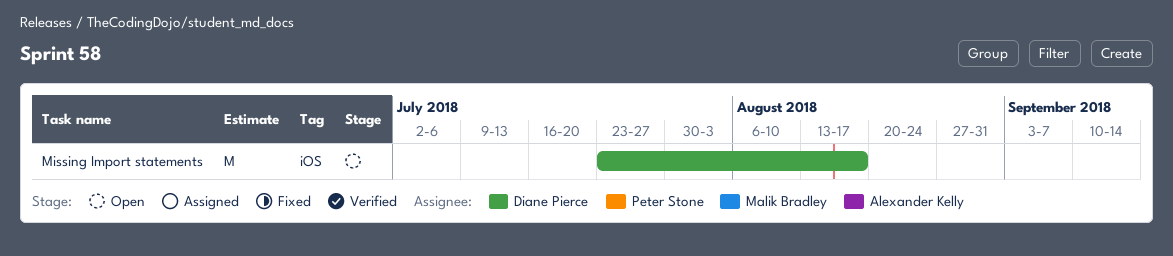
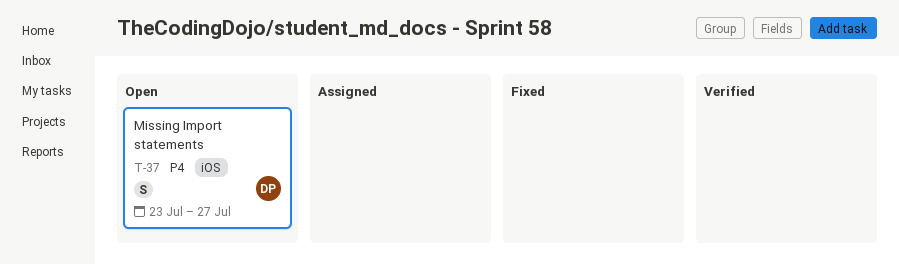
Missing Import statements, estimate: M -> S
Missing Import statements, due: Aug 17 -> Jul 27

